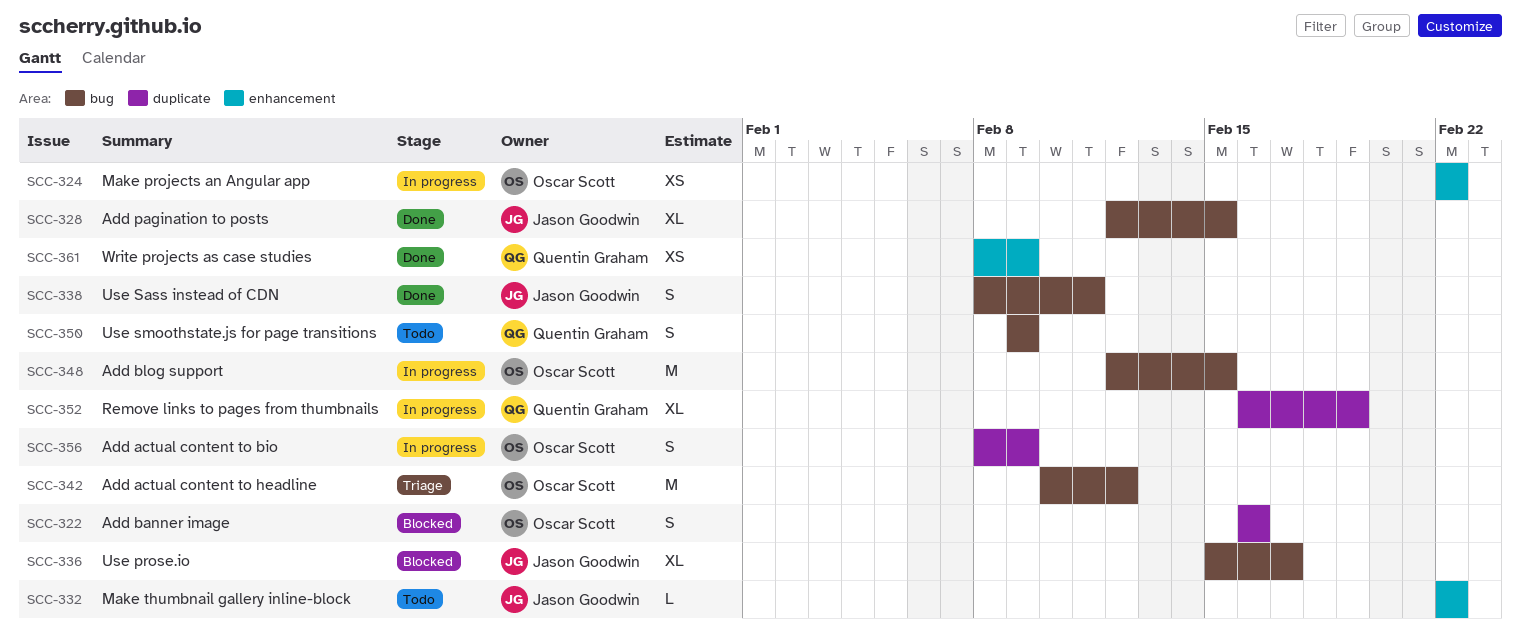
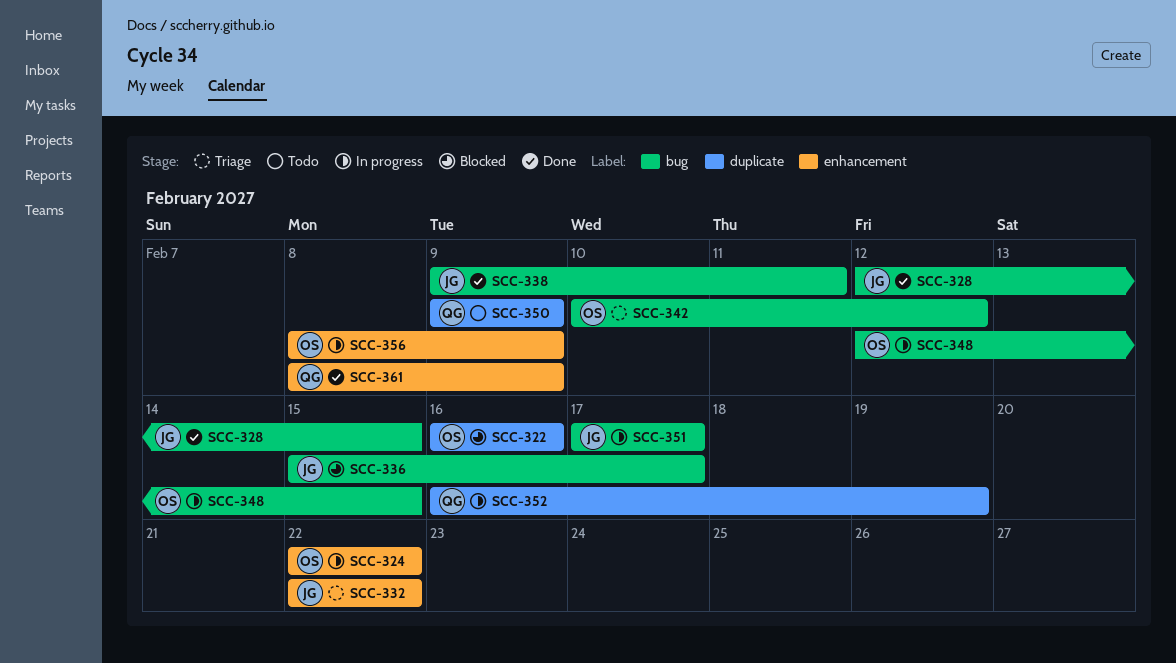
SCC-332, status: Todo -> Triage
SCC-338, start: Feb 8 -> Feb 9
SCC-350, label: bug -> duplicate
SCC-351: none -> present
SCC-356, label: duplicate -> enhancement

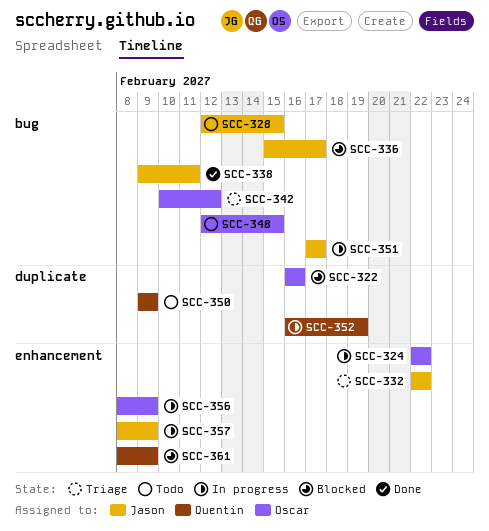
SCC-328, status: Done -> Todo
SCC-348, status: In progress -> Todo
SCC-357: none -> present
SCC-361, status: Done -> Blocked

